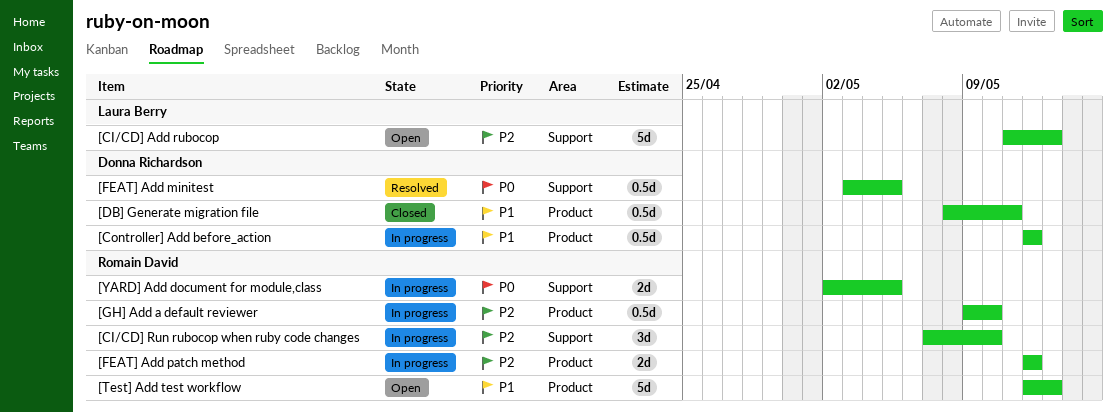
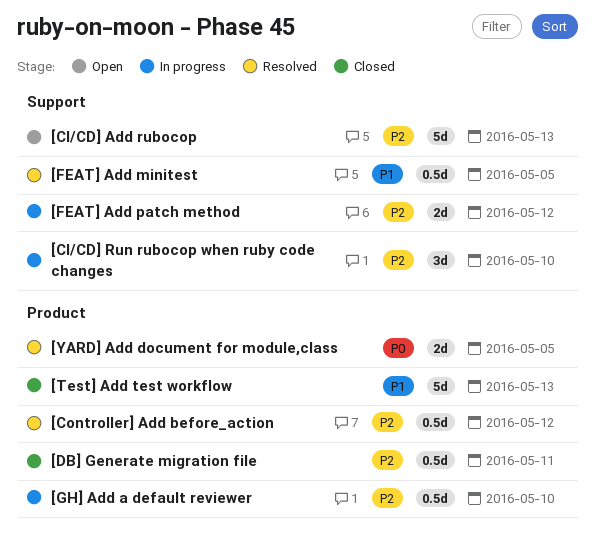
[Controller] Add before_action, status: In progress -> Resolved
[Controller] Add before_action, priority: P1 -> P2
[DB] Generate migration file, priority: P1 -> P2
[FEAT] Add minitest, priority: P0 -> P1
[FEAT] Add patch method, label: Product -> Support
[Test] Add test workflow, status: Open -> Closed
[YARD] Add document for module,class, status: In progress -> Resolved
[YARD] Add document for module,class, label: Support -> Product

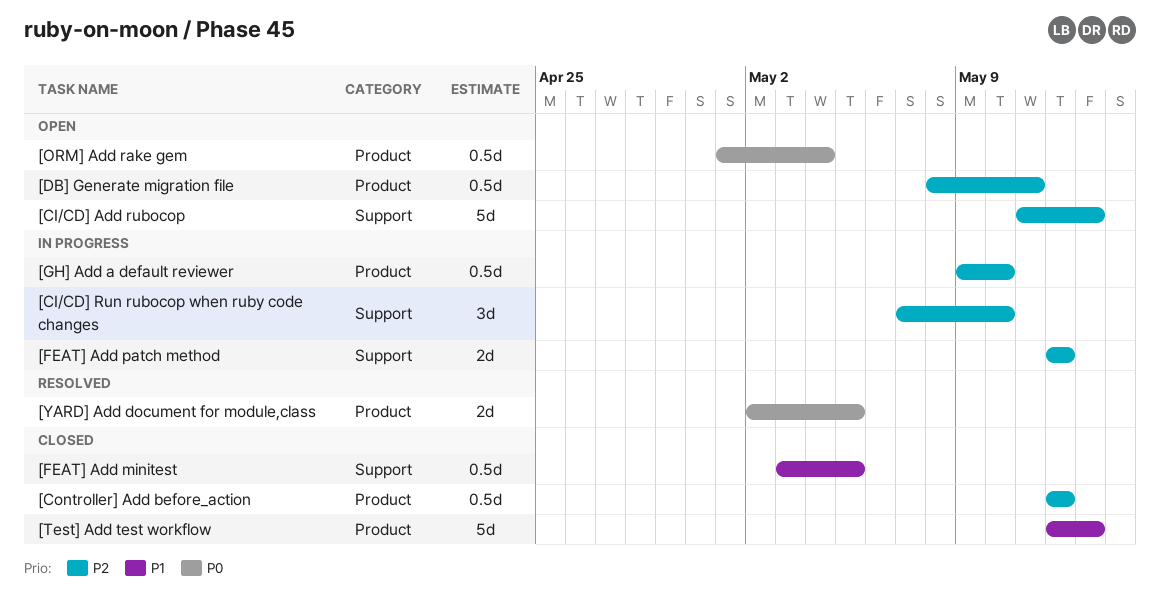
[Controller] Add before_action, status: Resolved -> Closed
[DB] Generate migration file, status: Closed -> Open
[FEAT] Add minitest, status: Resolved -> Closed
[ORM] Add rake gem: none -> present

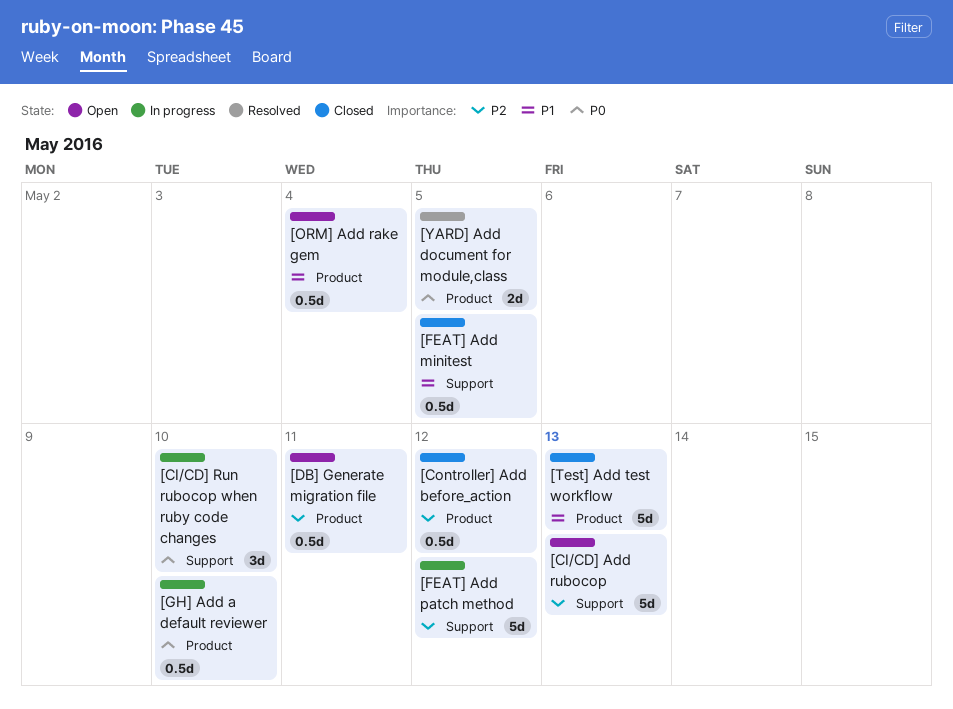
[CI/CD] Run rubocop when ruby code changes, priority: P2 -> P0
[FEAT] Add patch method, estimate: 2d -> 5d
[GH] Add a default reviewer, priority: P2 -> P0
[ORM] Add rake gem, priority: P0 -> P1

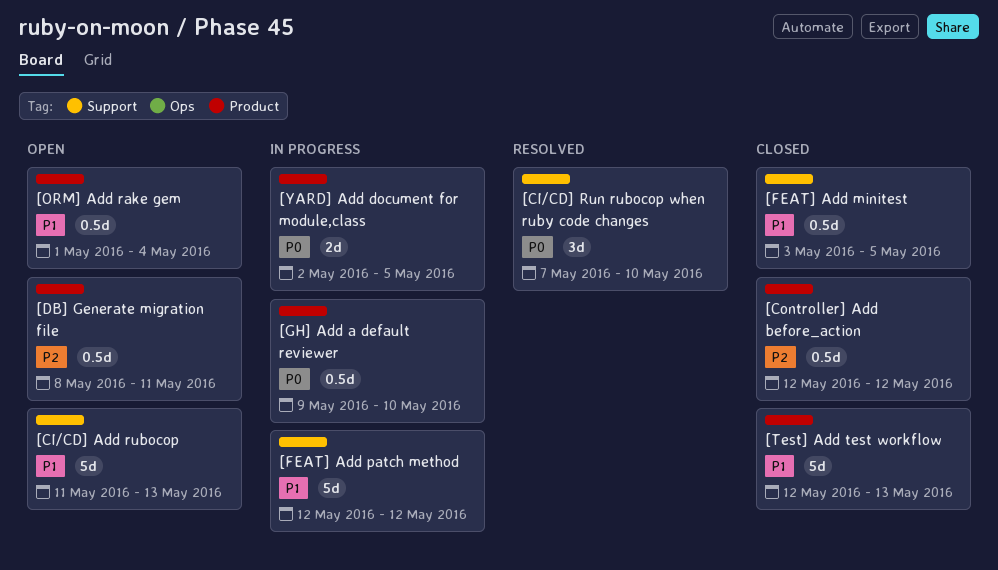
[CI/CD] Add rubocop, priority: P2 -> P1
[CI/CD] Run rubocop when ruby code changes, status: In progress -> Resolved
[FEAT] Add patch method, priority: P2 -> P1
[YARD] Add document for module,class, status: Resolved -> In progress

